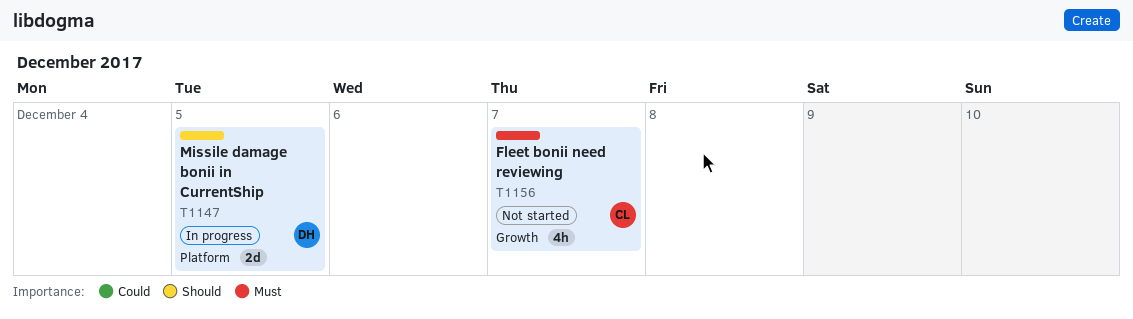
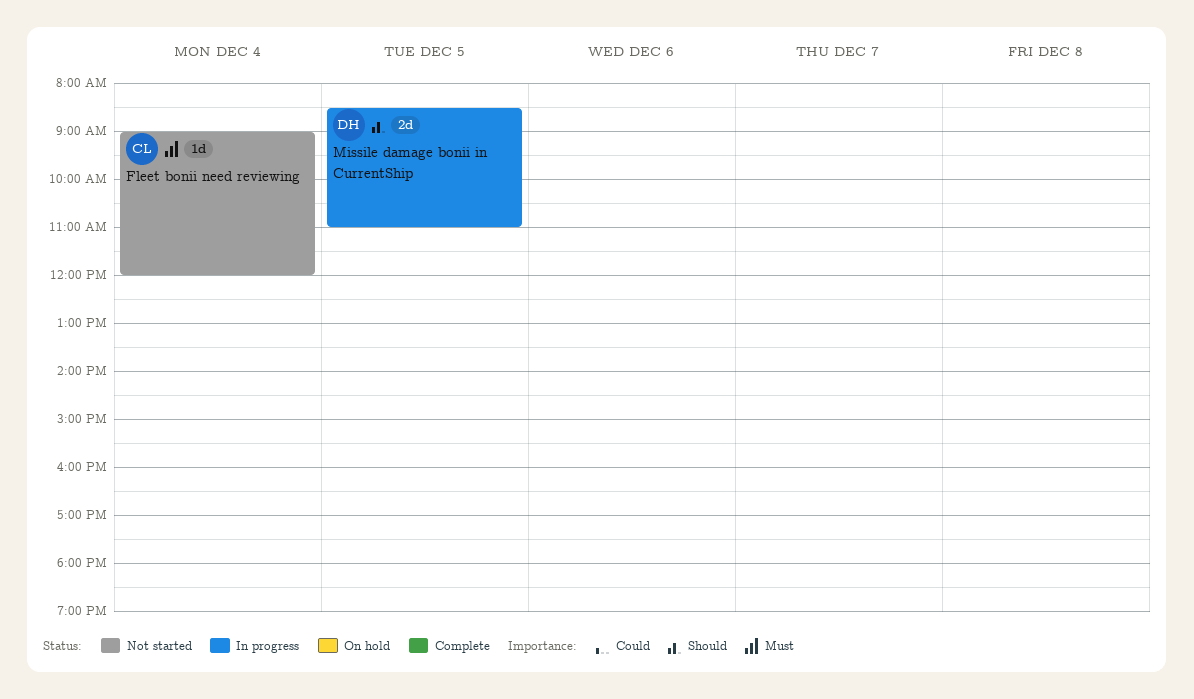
Fleet bonii need reviewing, estimate: 4h -> 1d
Fleet bonii need reviewing, day: Dec 7 -> Dec 4

